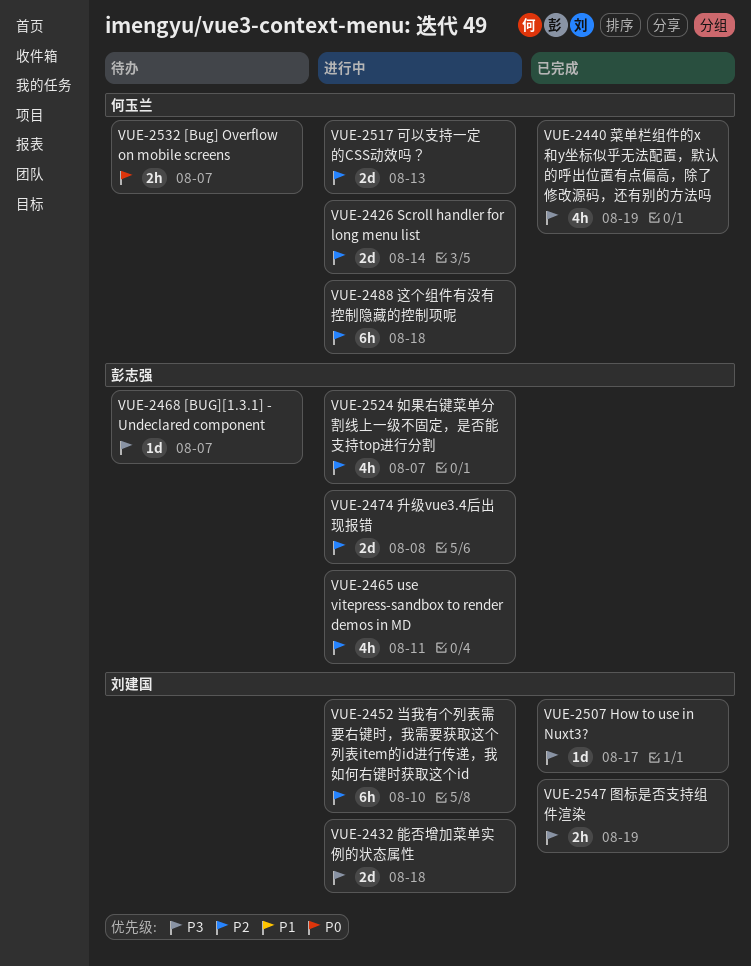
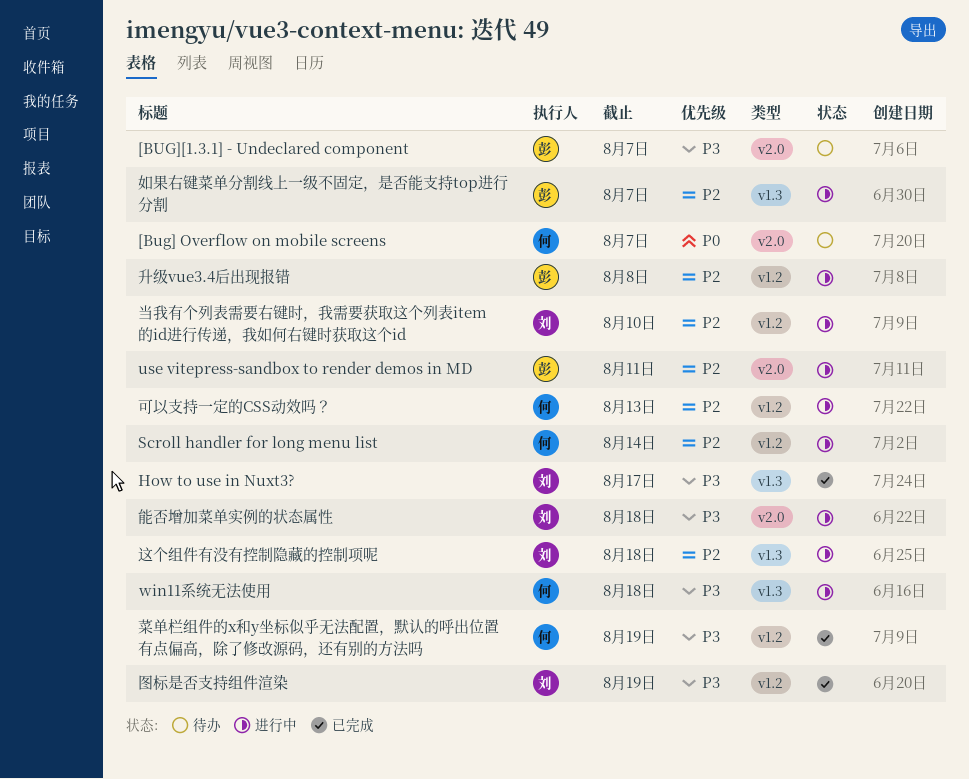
win11系统无法使用: none -> present
这个组件有没有控制隐藏的控制项呢, owner: 何玉兰 -> 刘建国

